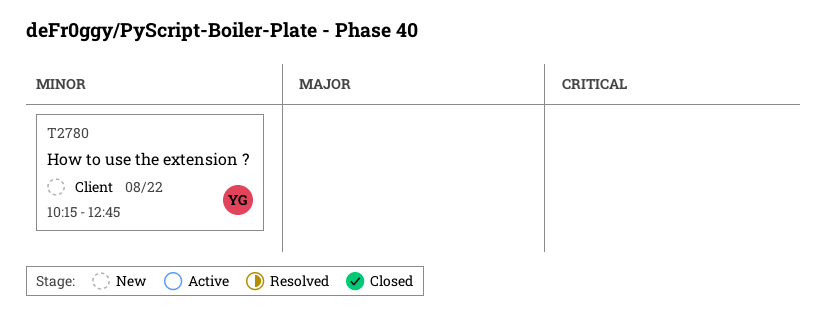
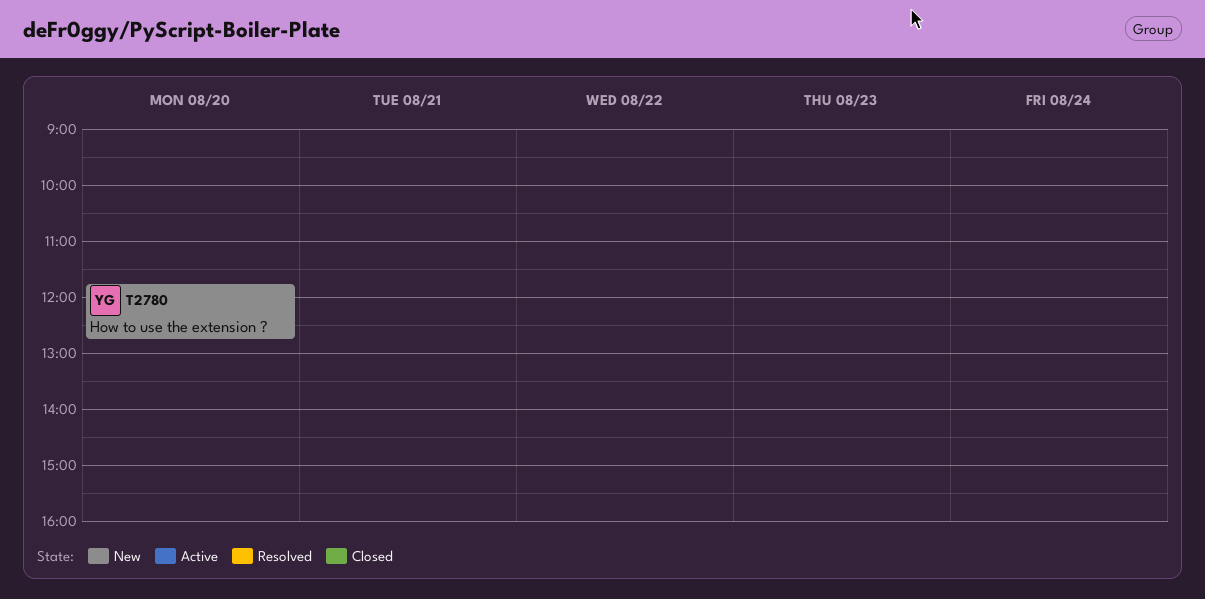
T2780, day: Aug 22 -> Aug 20
T2780, begins: 10:15 -> 11:45

